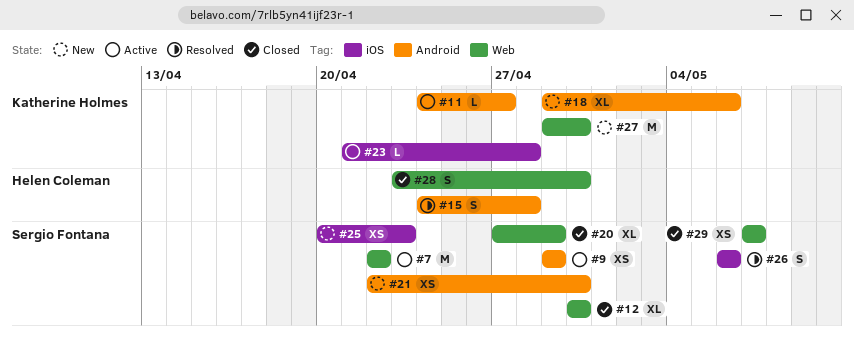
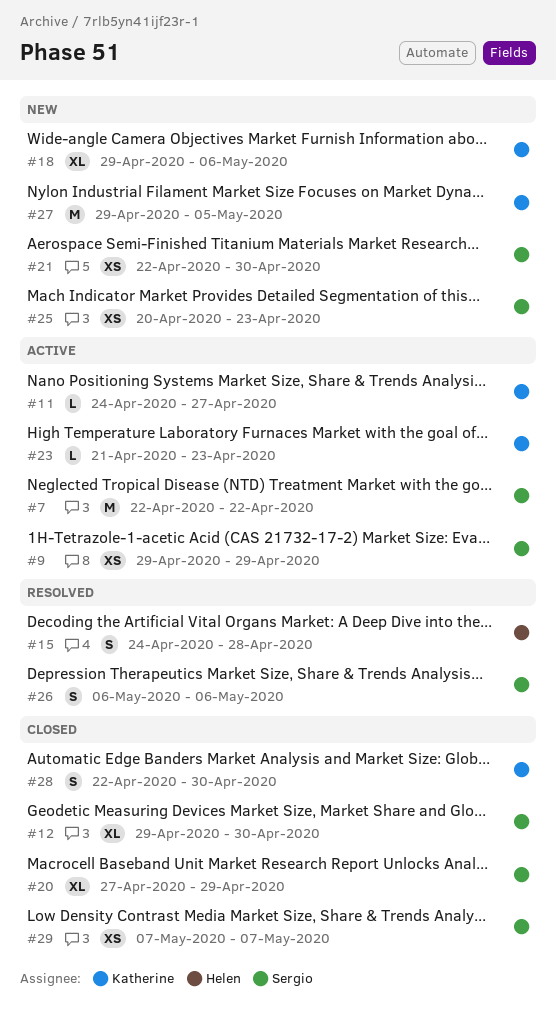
#12, start: Apr 30 -> Apr 29
#23, due: Apr 28 -> Apr 23
#27, due: Apr 30 -> May 5
#28, owner: Helen Coleman -> Katherine Holmes
#28, start: Apr 23 -> Apr 22

